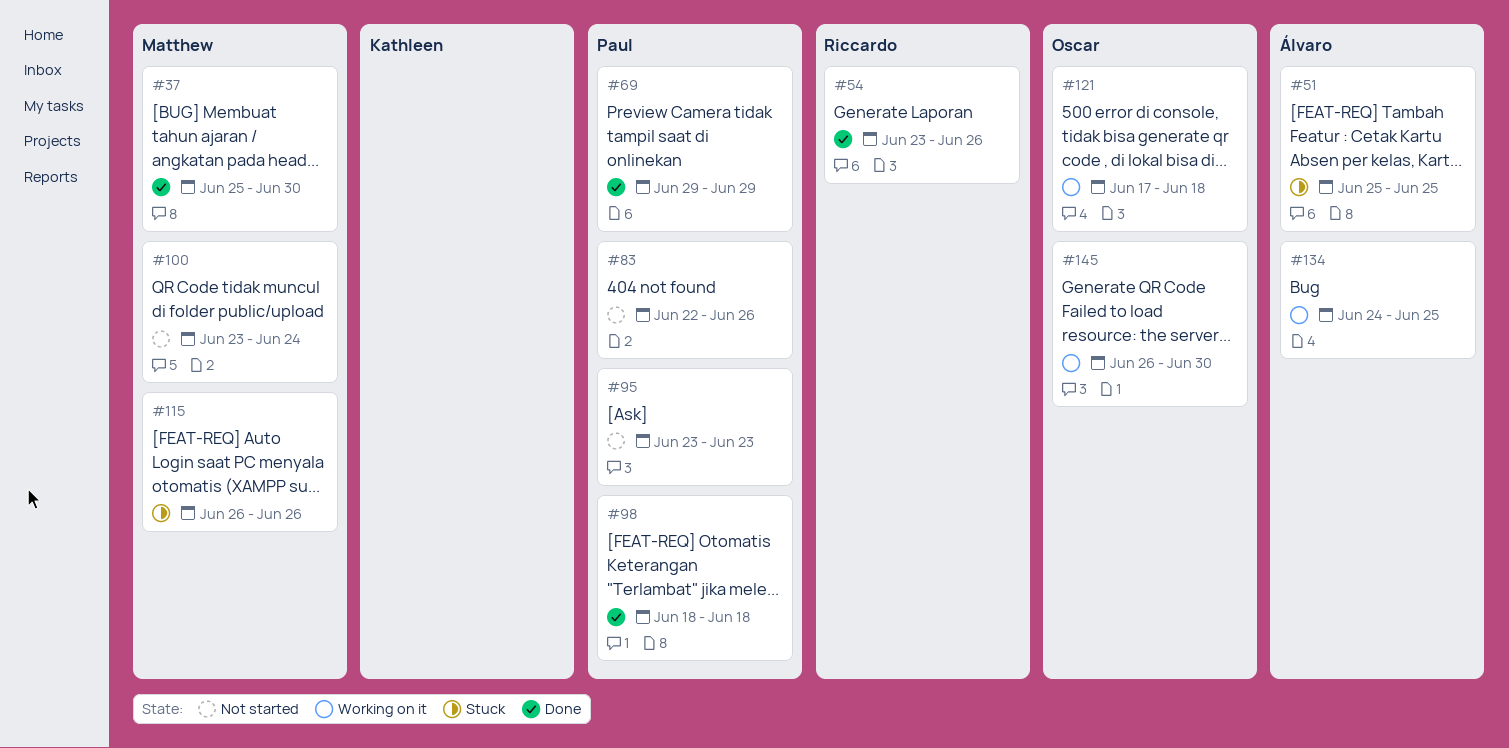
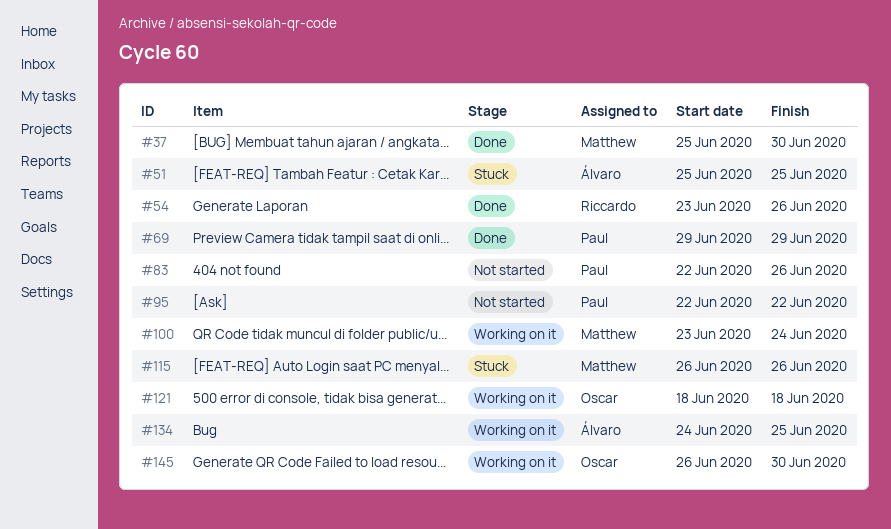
#95, start: Jun 23 -> Jun 22
#95, due: Jun 23 -> Jun 22
#98: present -> none
#100, status: Not started -> Working on it
#121, start: Jun 17 -> Jun 18

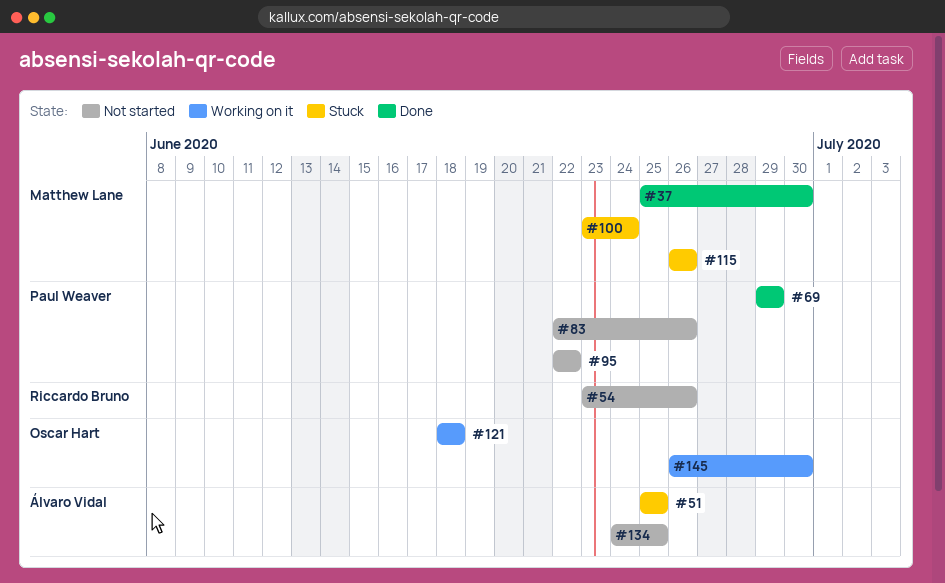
#54, status: Done -> Not started
#100, status: Working on it -> Stuck
#134, status: Working on it -> Not started

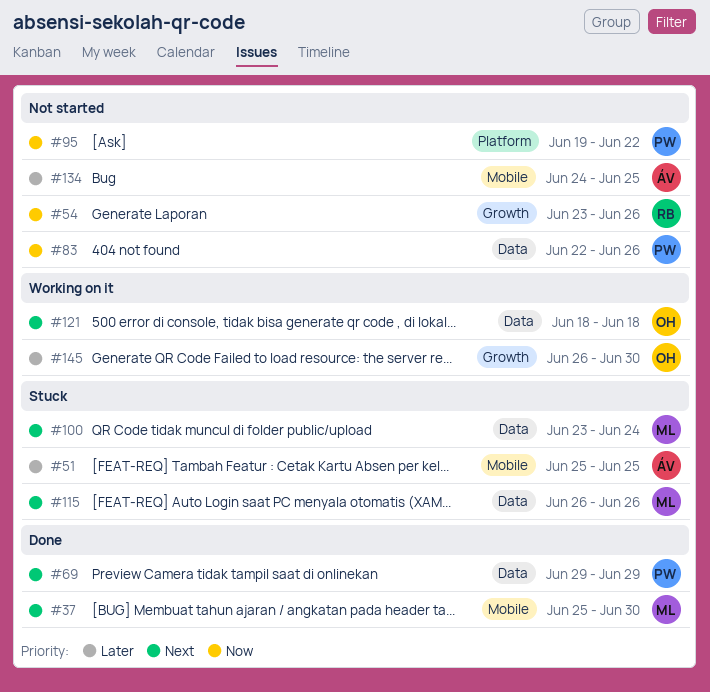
#95, start: Jun 22 -> Jun 19

